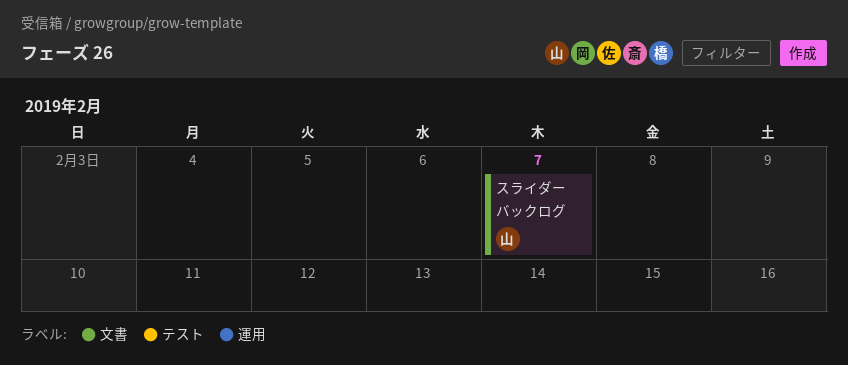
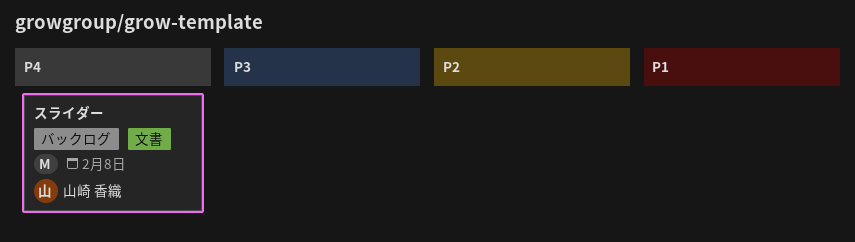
スライダー, due: Feb 7 -> Feb 8

